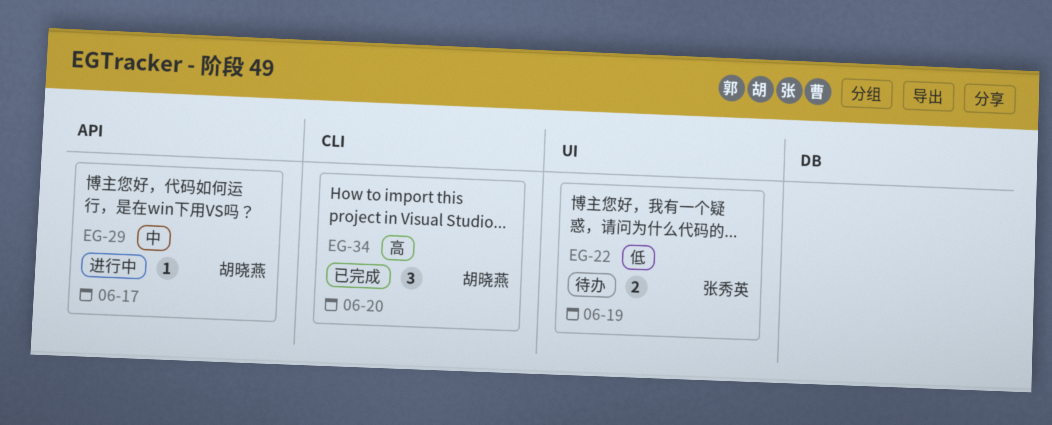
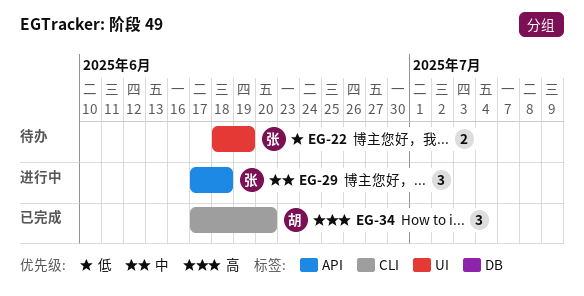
EG-29, owner: 胡晓燕 -> 张秀英
EG-29, estimate: 1 -> 3
EG-29, due: Jun 17 -> Jun 18

